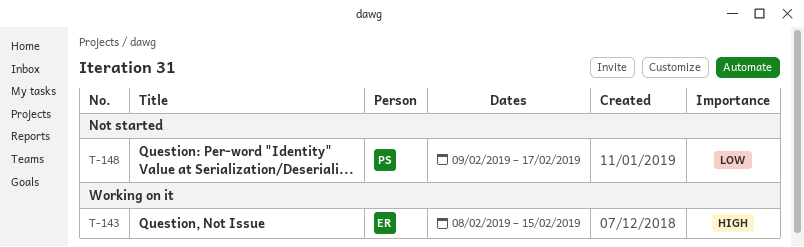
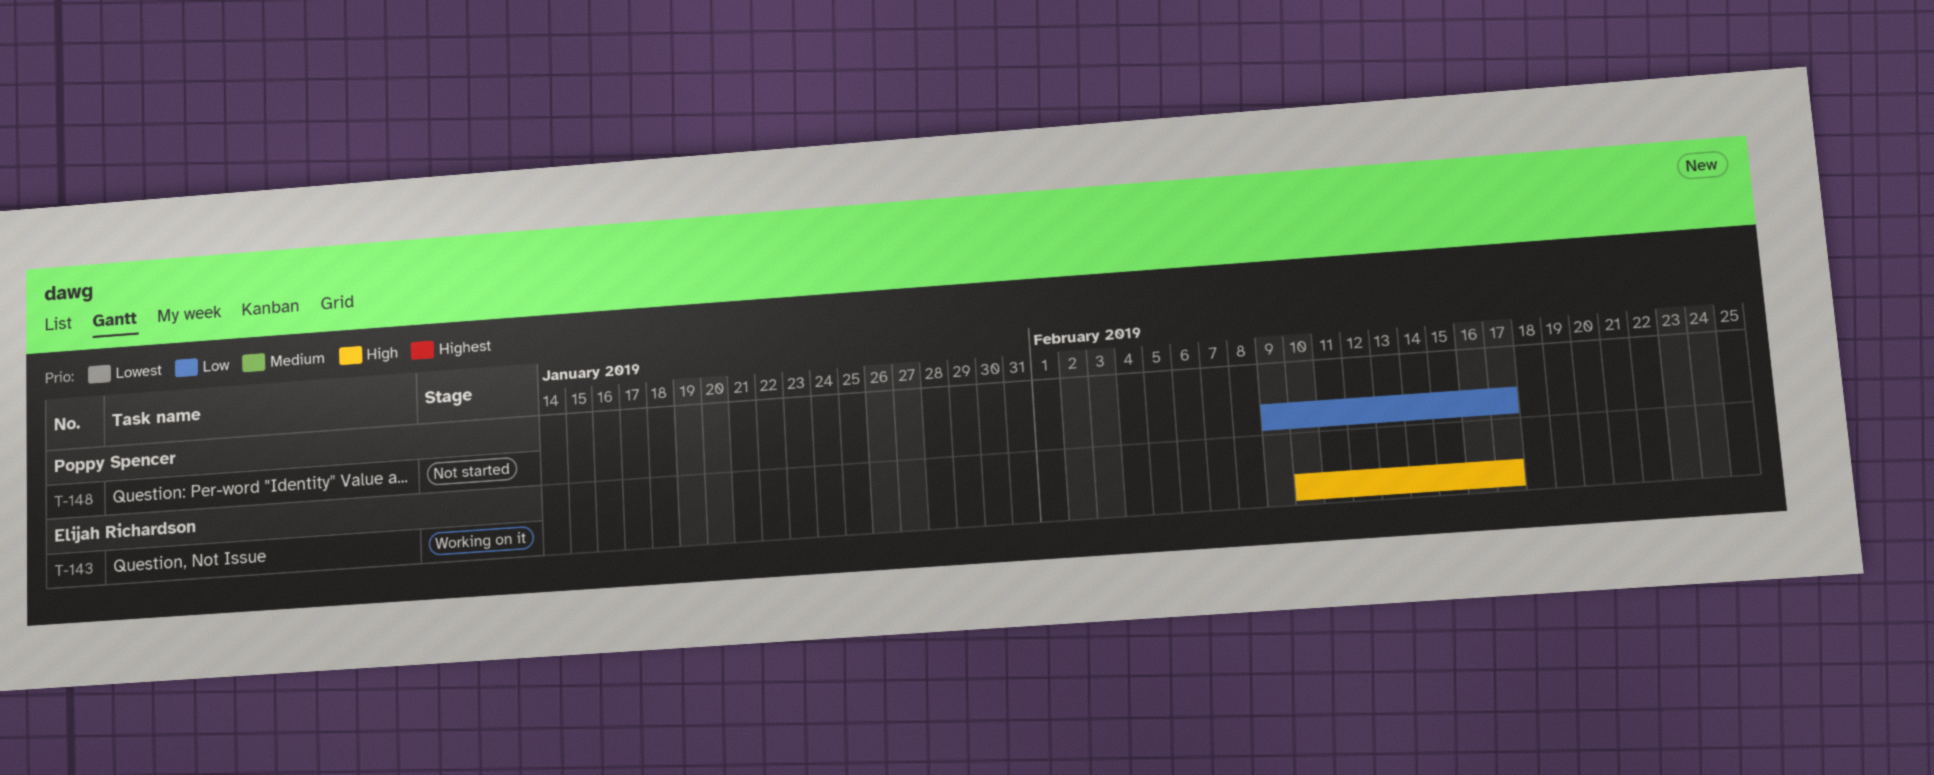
T-143, start: Feb 8 -> Feb 10
T-143, due: Feb 15 -> Feb 17

